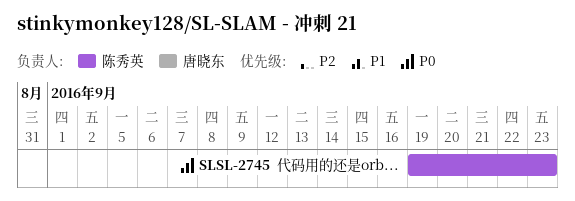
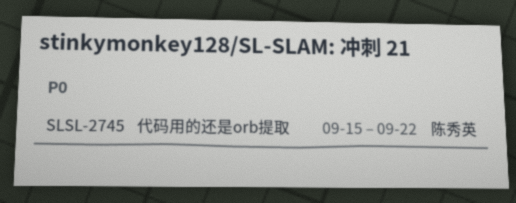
SLSL-2745, start: Sep 19 -> Sep 15
SLSL-2745, due: Sep 23 -> Sep 22

